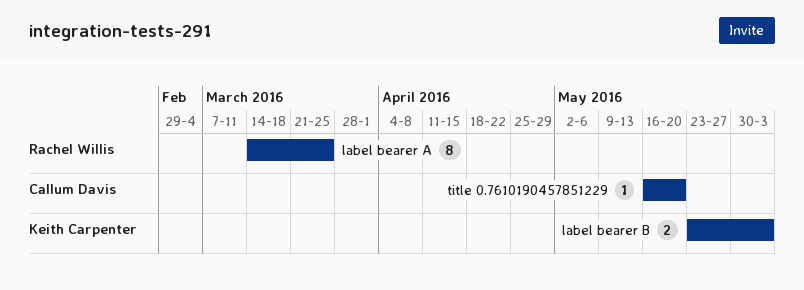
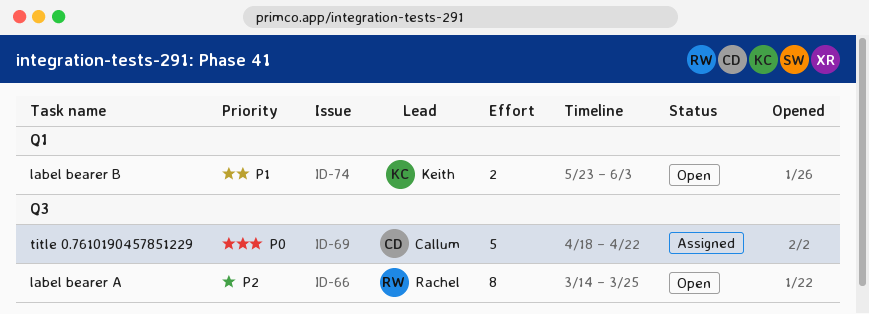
title 0.7610190457851229, estimate: 1 -> 5
title 0.7610190457851229, start: May 16 -> Apr 18
title 0.7610190457851229, due: May 20 -> Apr 22

